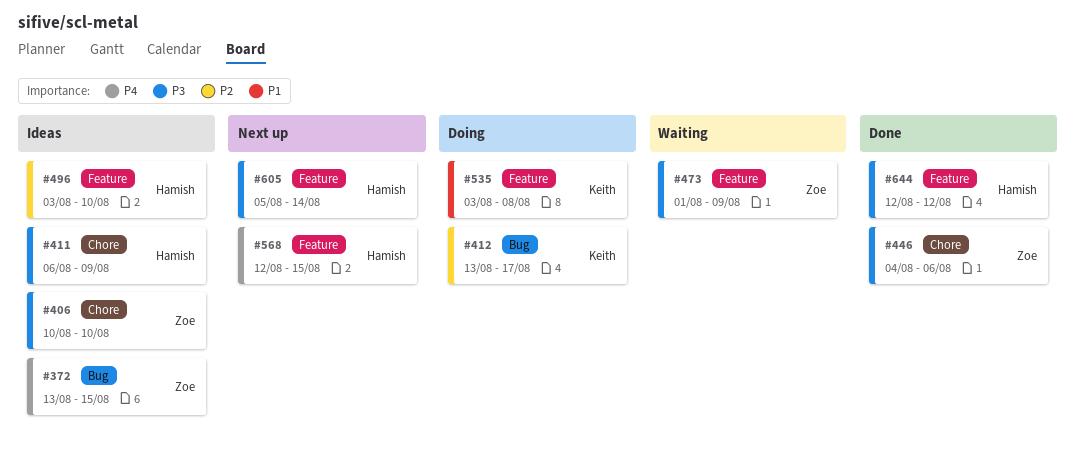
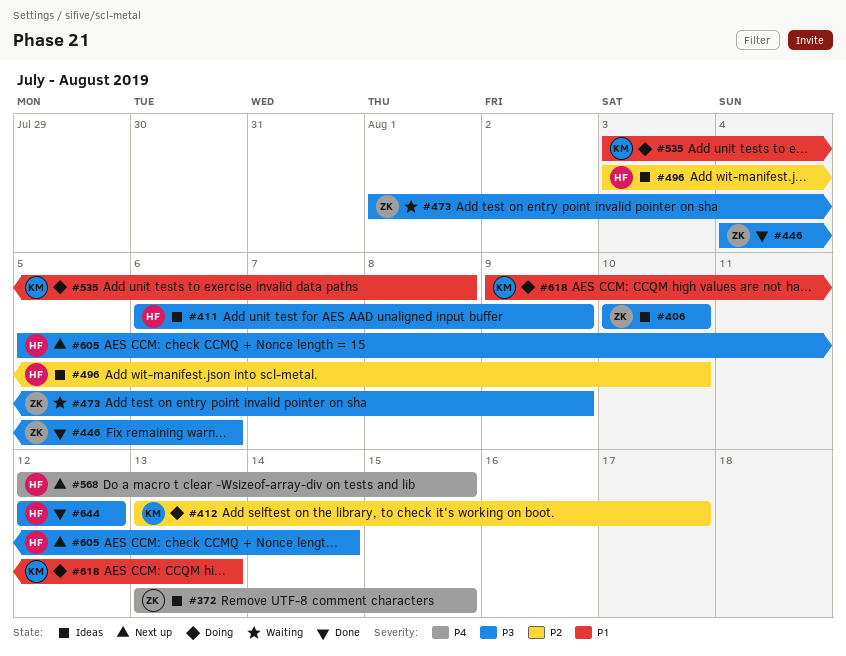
#618: none -> present

